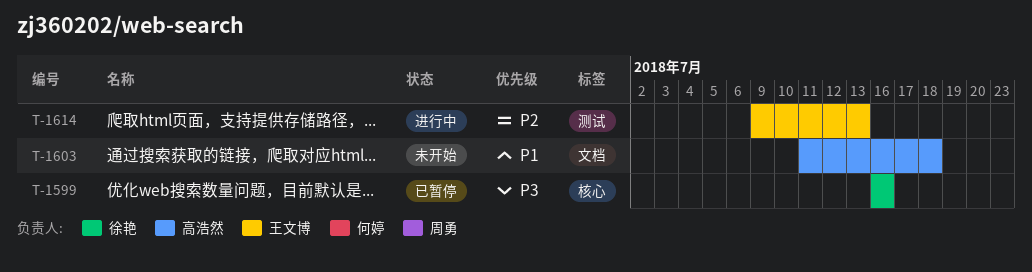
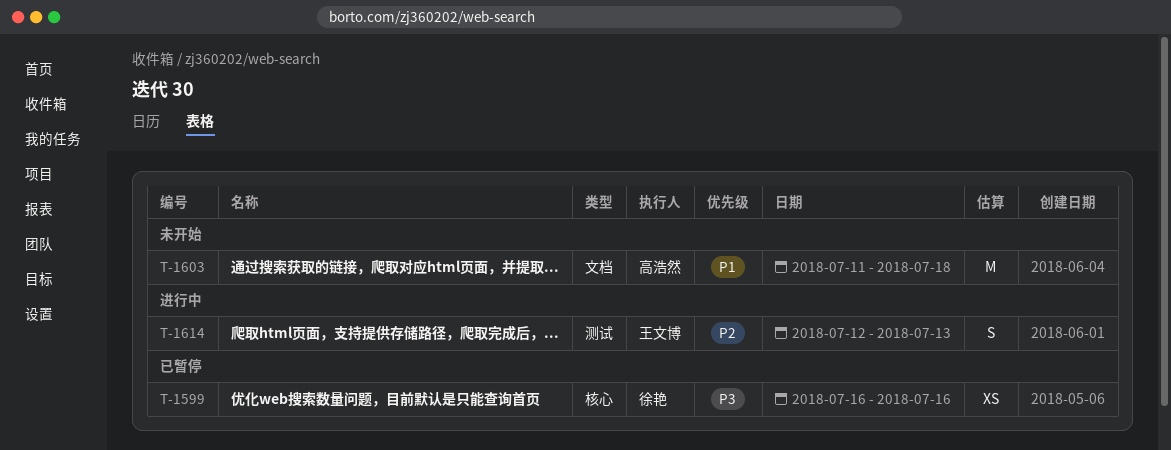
T-1614, start: Jul 9 -> Jul 12

